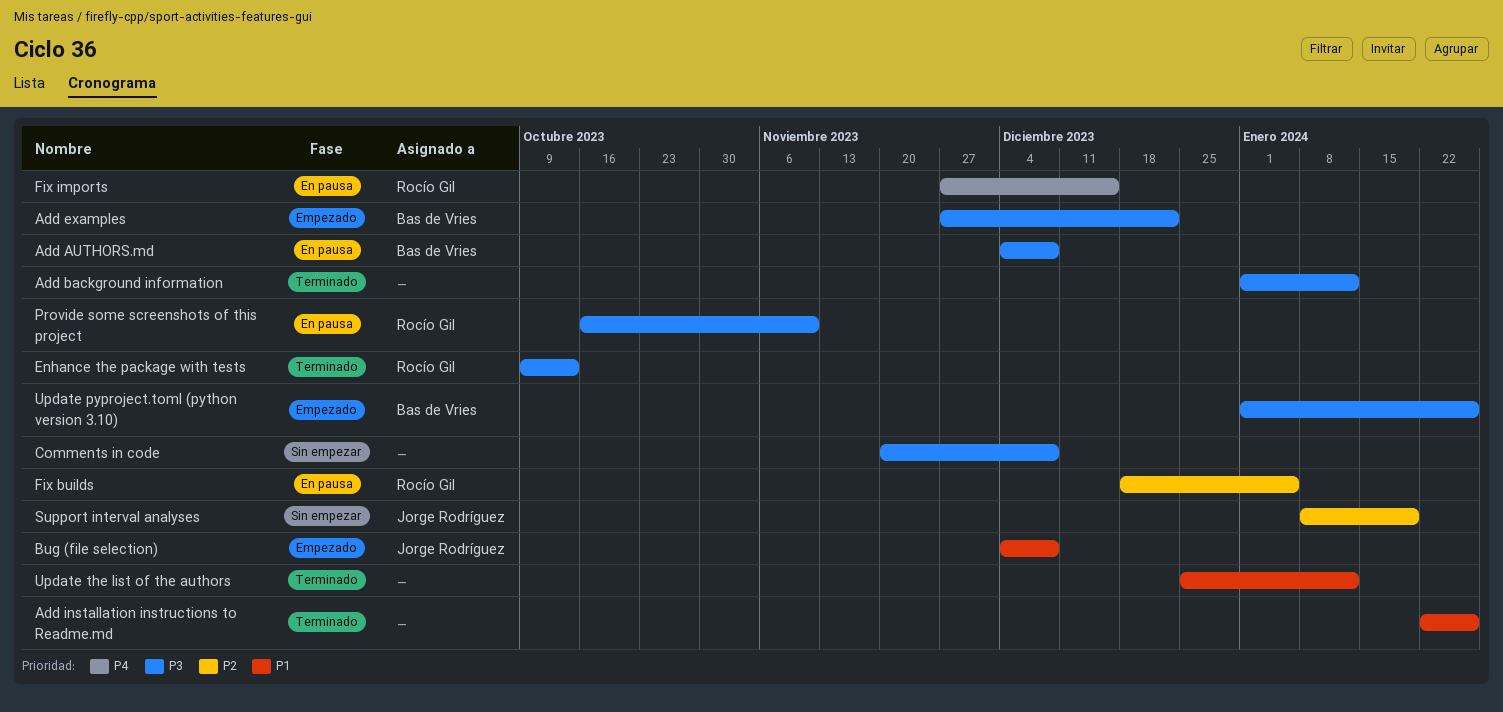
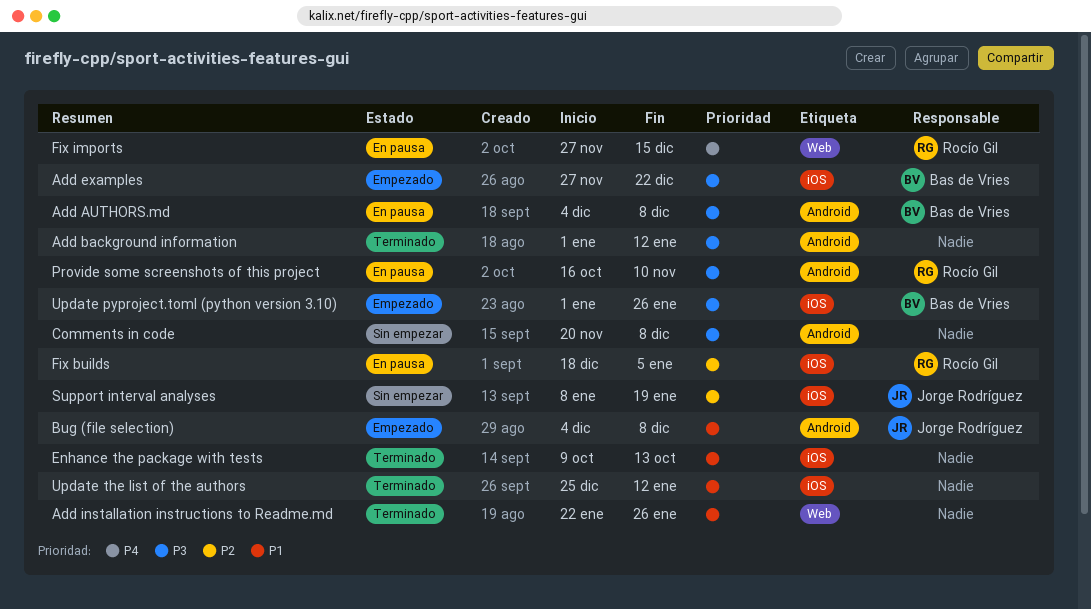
Enhance the package with tests, owner: Rocío Gil -> none
Enhance the package with tests, priority: P3 -> P1

